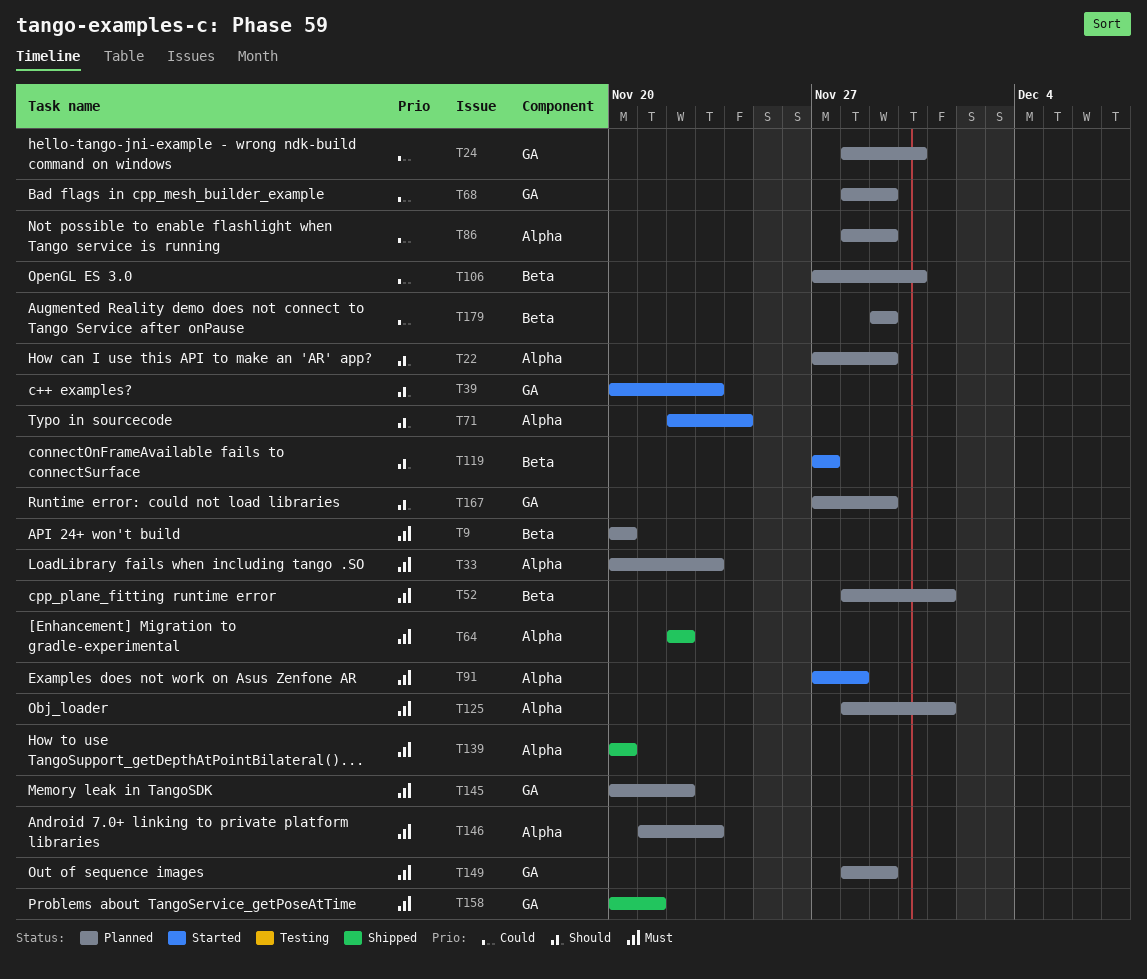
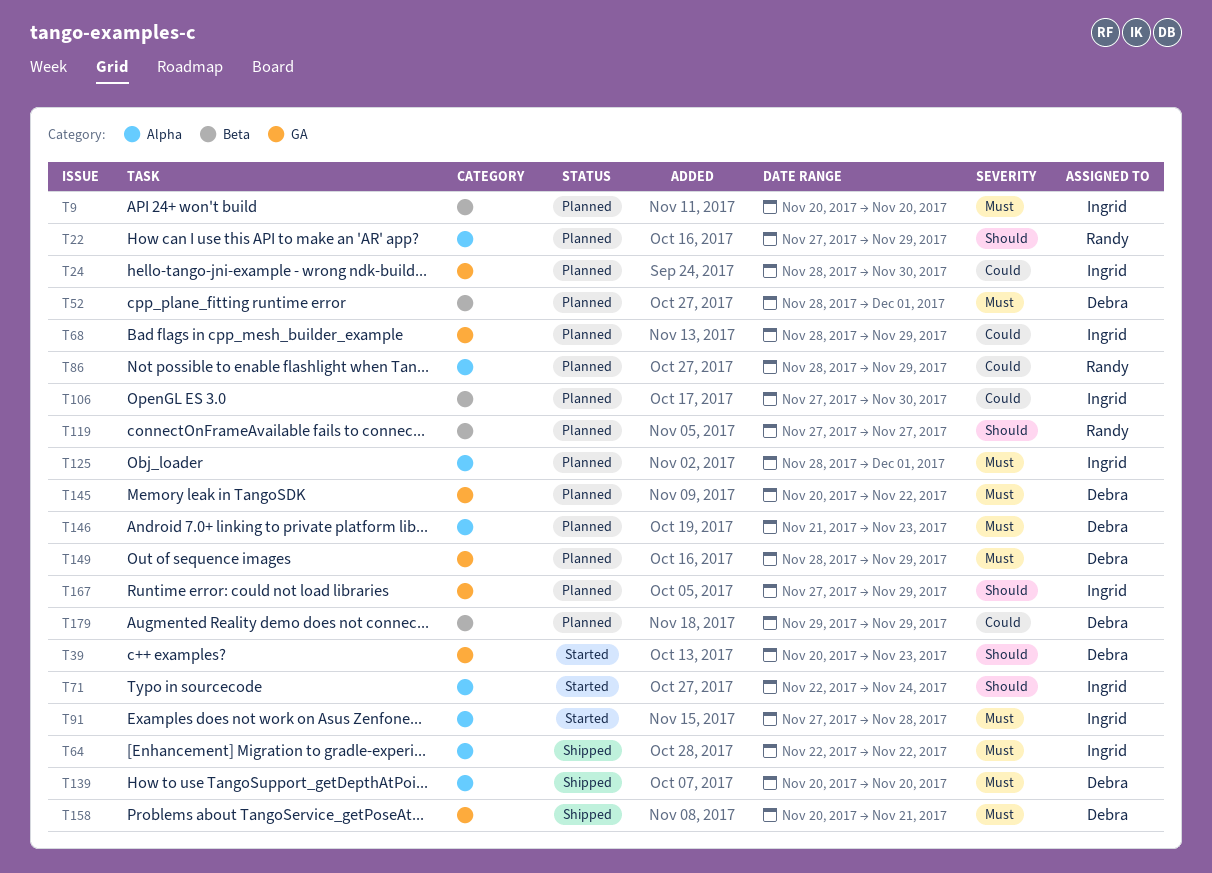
T33: present -> none
T119, status: Started -> Planned

